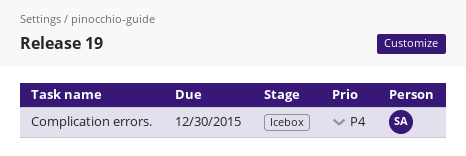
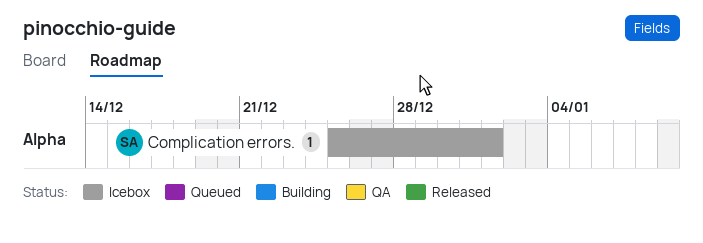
Complication errors., due: Dec 30 -> Jan 1

